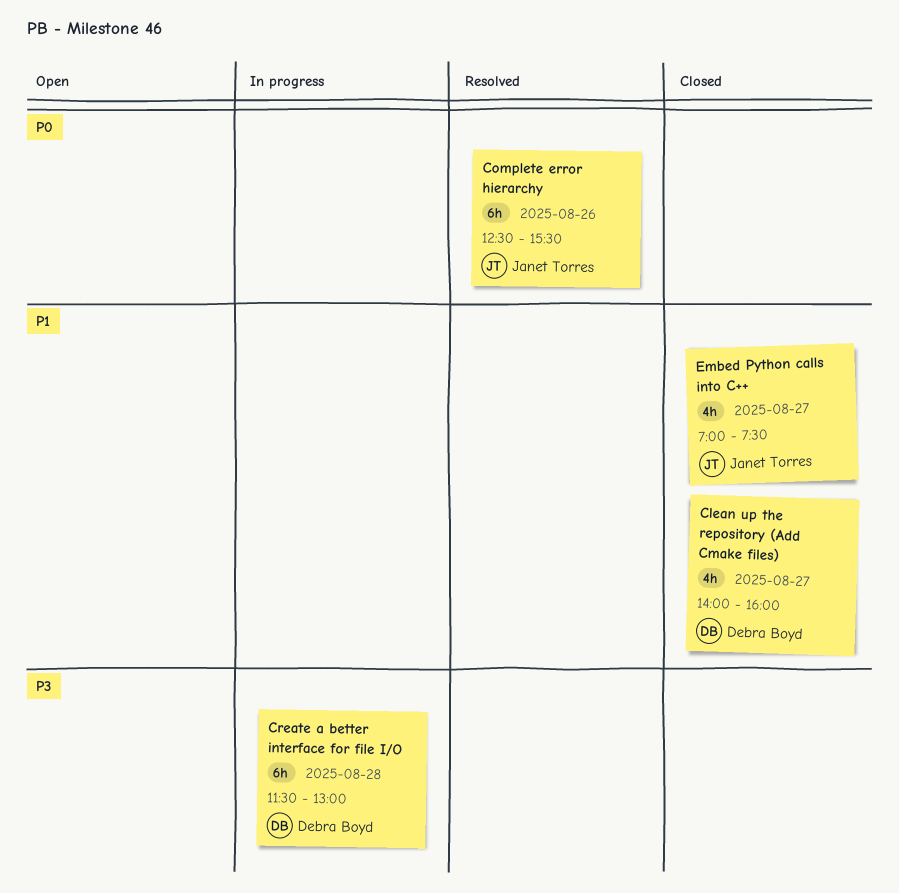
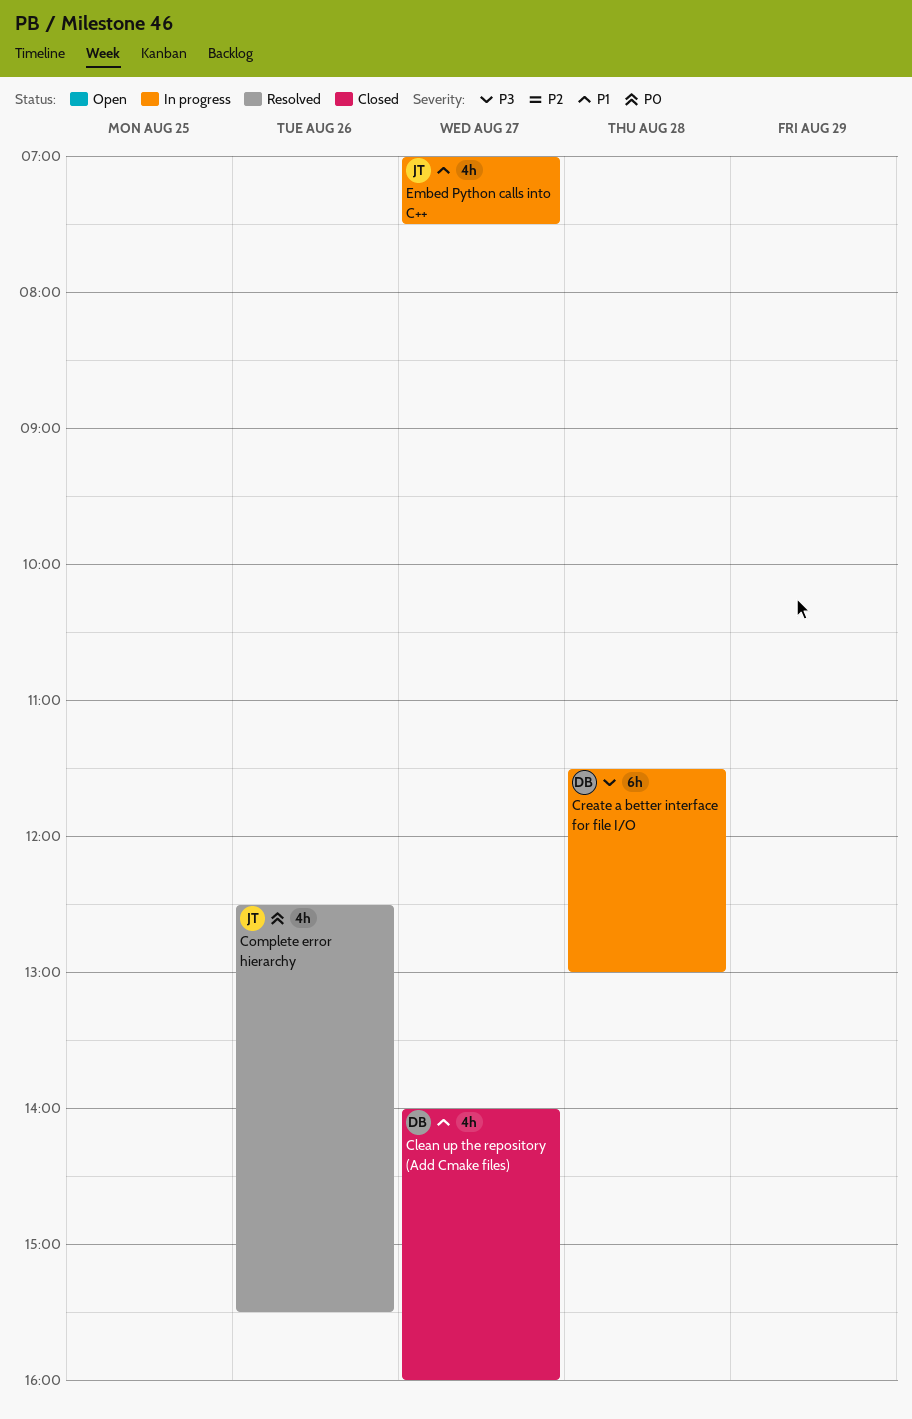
Complete error hierarchy, estimate: 6h -> 4h
Embed Python calls into C++, status: Closed -> In progress

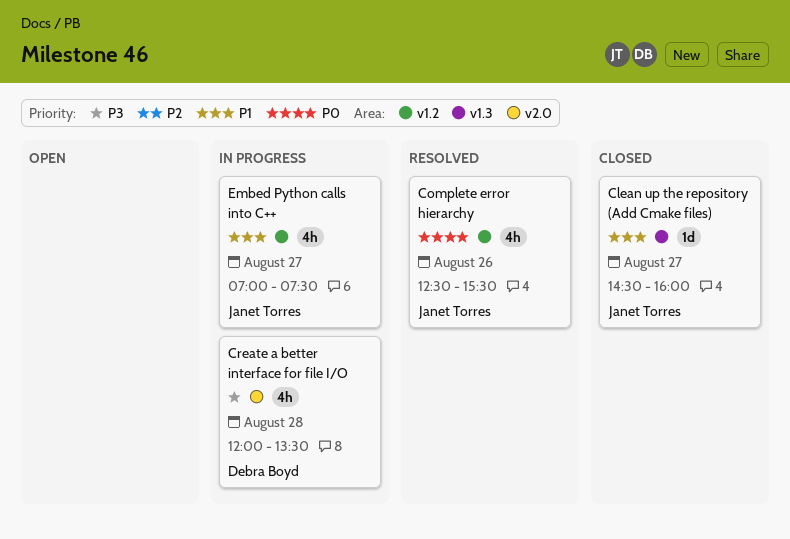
Clean up the repository (Add Cmake files), owner: Debra Boyd -> Janet Torres
Clean up the repository (Add Cmake files), estimate: 4h -> 1d
Clean up the repository (Add Cmake files), begins: 14:00 -> 14:30
Create a better interface for file I/O, estimate: 6h -> 4h
Create a better interface for file I/O, begins: 11:30 -> 12:00
Create a better interface for file I/O, ends: 13:00 -> 13:30

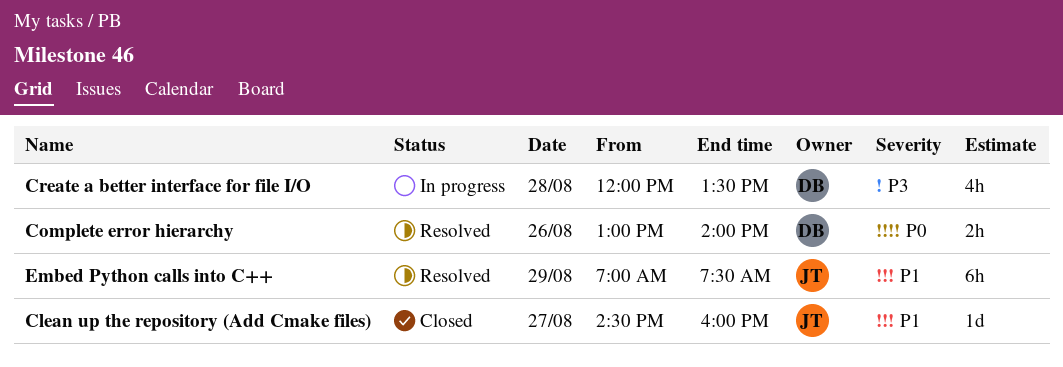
Complete error hierarchy, owner: Janet Torres -> Debra Boyd
Complete error hierarchy, estimate: 4h -> 2h
Complete error hierarchy, begins: 12:30 -> 13:00
Complete error hierarchy, ends: 15:30 -> 14:00
Embed Python calls into C++, status: In progress -> Resolved
Embed Python calls into C++, estimate: 4h -> 6h
Embed Python calls into C++, day: Aug 27 -> Aug 29

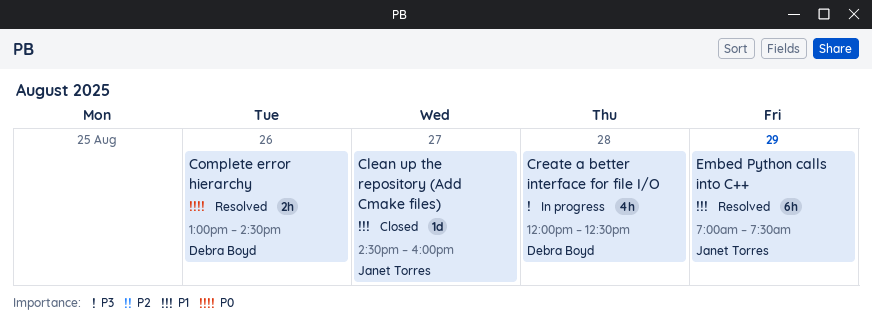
Complete error hierarchy, ends: 14:00 -> 14:30
Create a better interface for file I/O, ends: 13:30 -> 12:30

